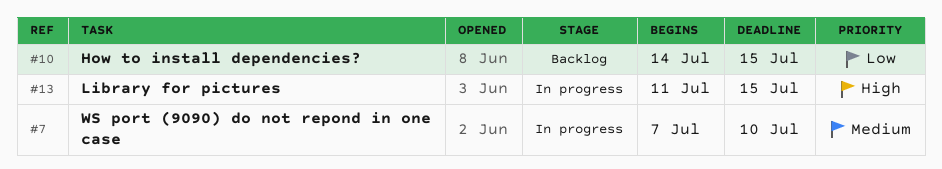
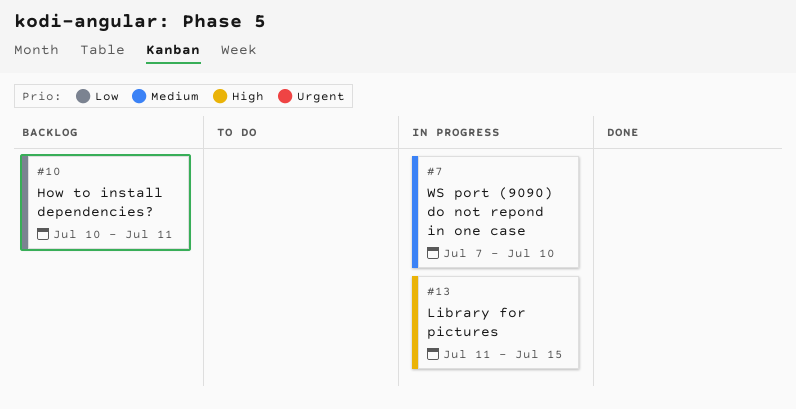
#10, start: Jul 14 -> Jul 10
#10, due: Jul 15 -> Jul 11

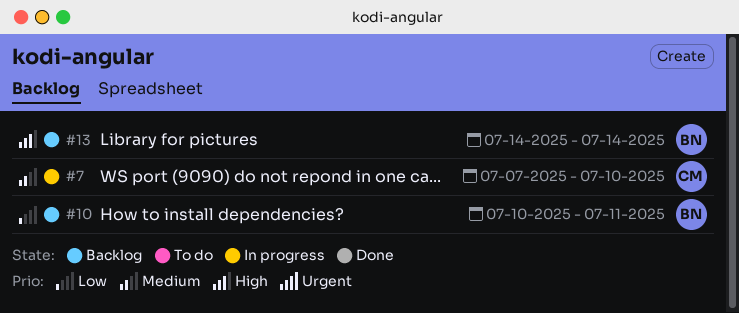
#13, status: In progress -> Backlog
#13, start: Jul 11 -> Jul 14
#13, due: Jul 15 -> Jul 14

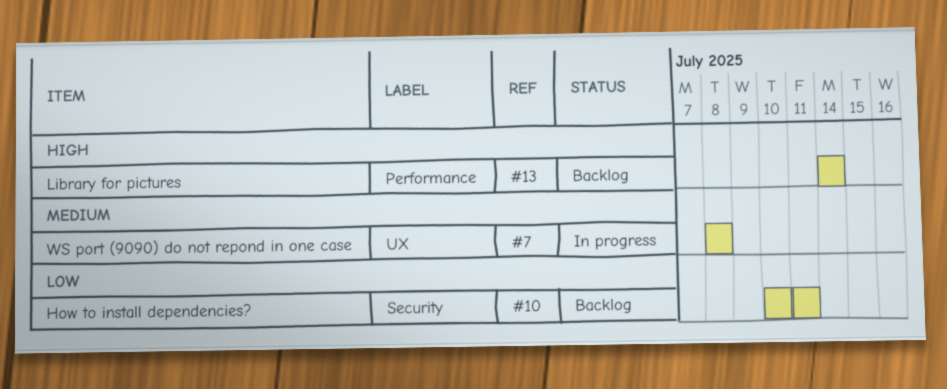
#7, start: Jul 7 -> Jul 8
#7, due: Jul 10 -> Jul 8

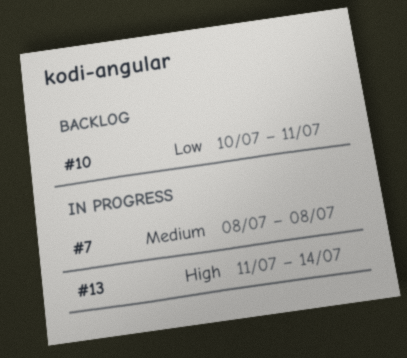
#13, status: Backlog -> In progress
#13, start: Jul 14 -> Jul 11

